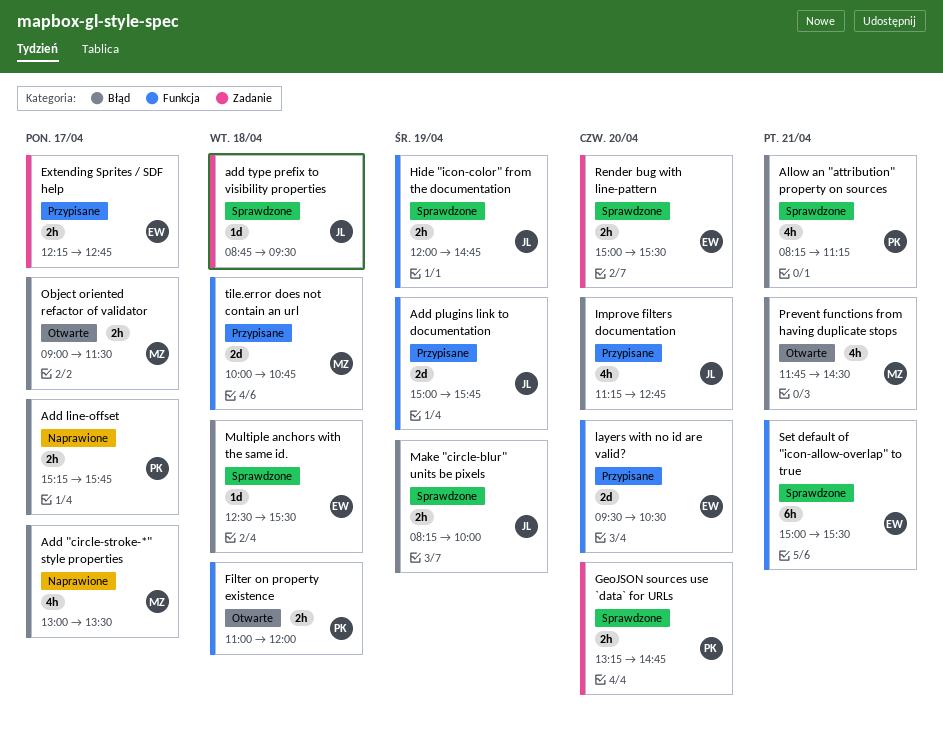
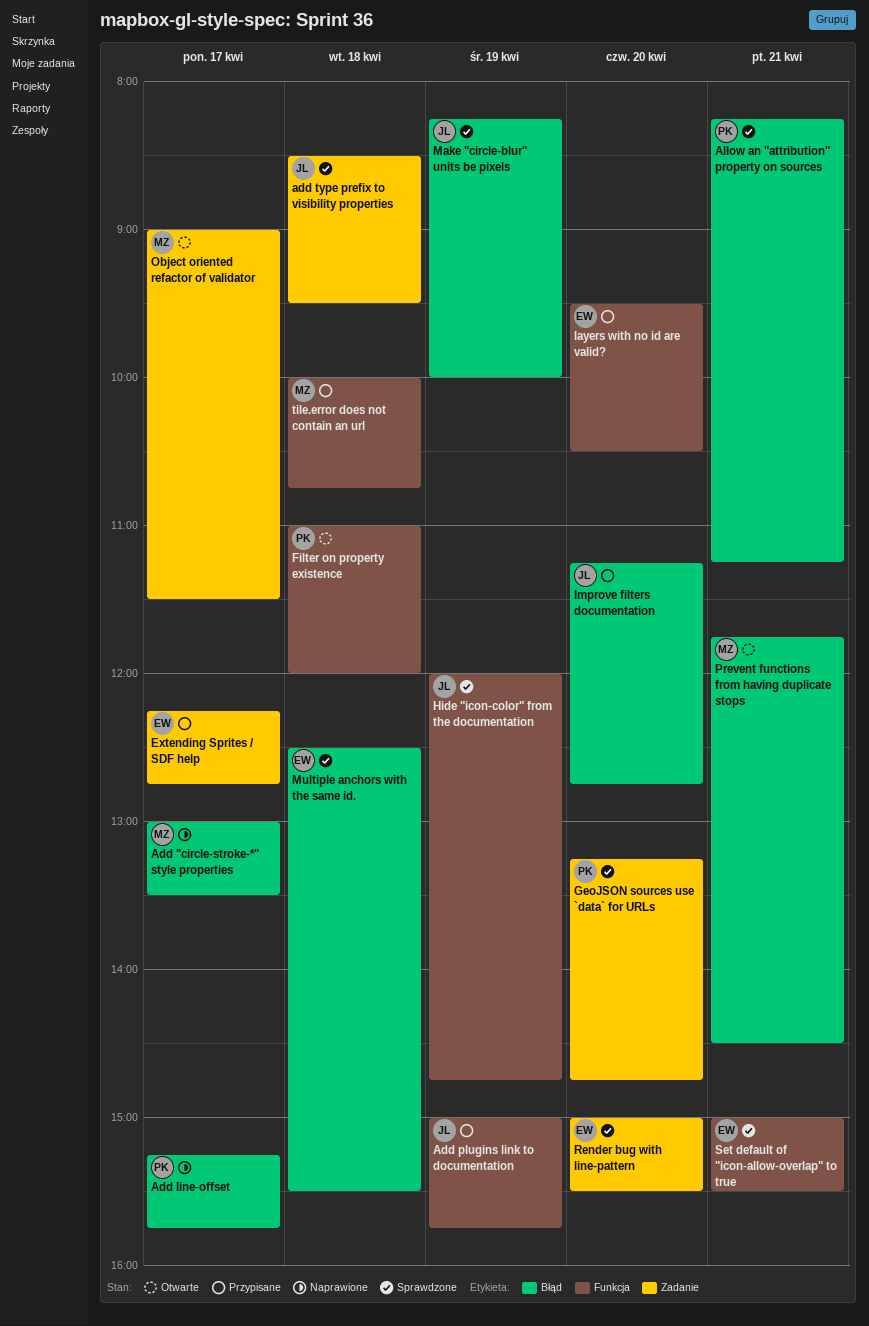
add type prefix to visibility properties, begins: 08:45 -> 08:30
Object oriented refactor of validator, label: Błąd -> Zadanie

